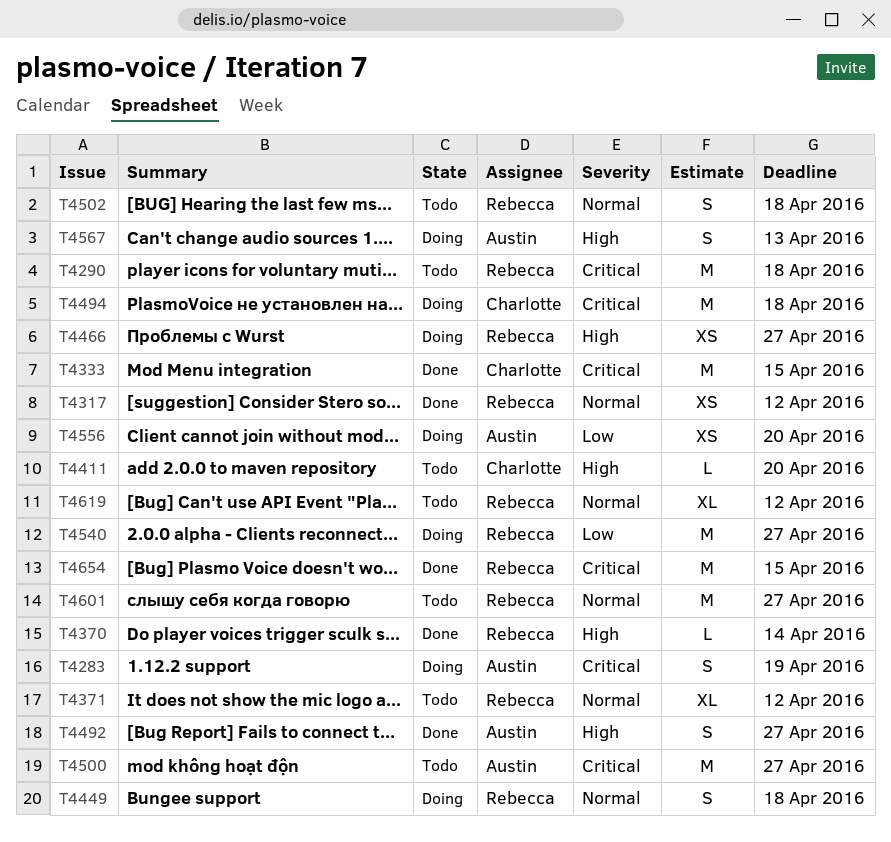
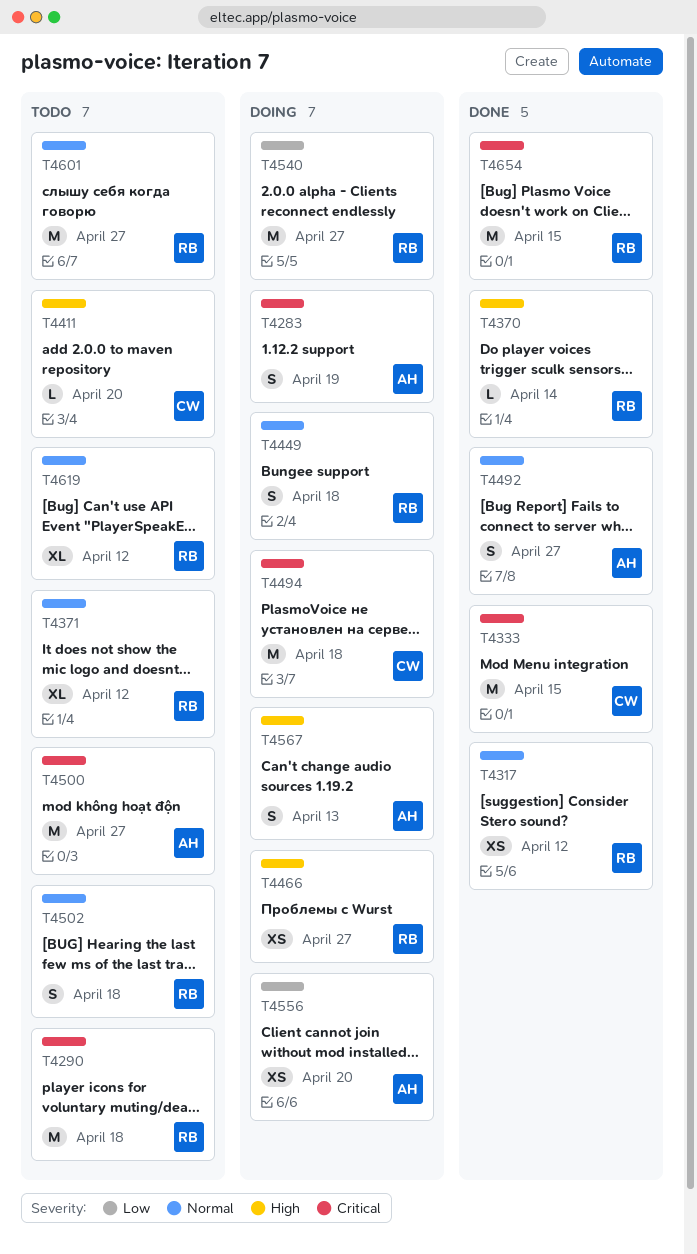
T4492, priority: High -> Normal

